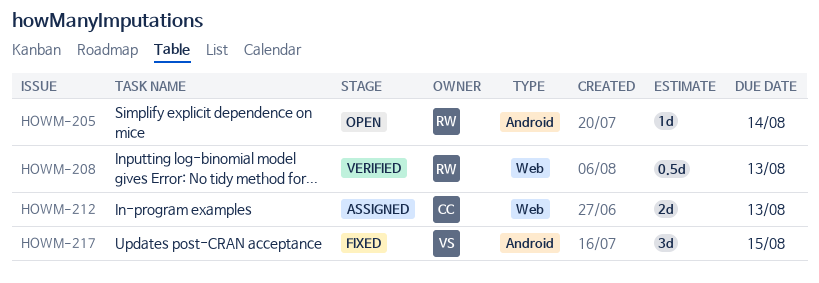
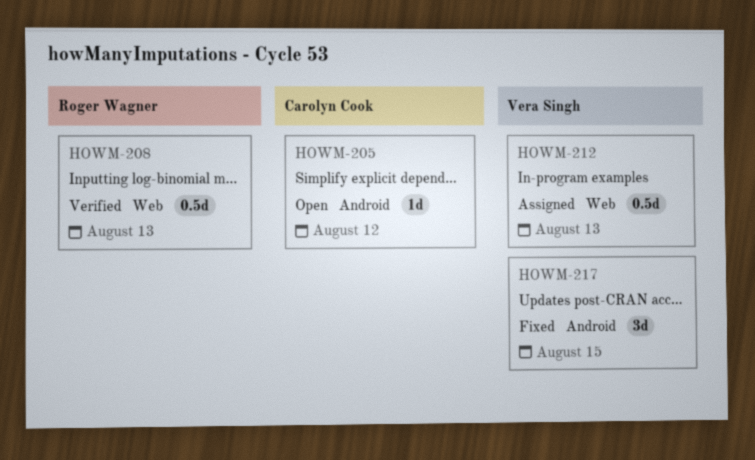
HOWM-205, owner: Roger Wagner -> Carolyn Cook
HOWM-205, due: Aug 14 -> Aug 12
HOWM-212, owner: Carolyn Cook -> Vera Singh
HOWM-212, estimate: 2d -> 0.5d

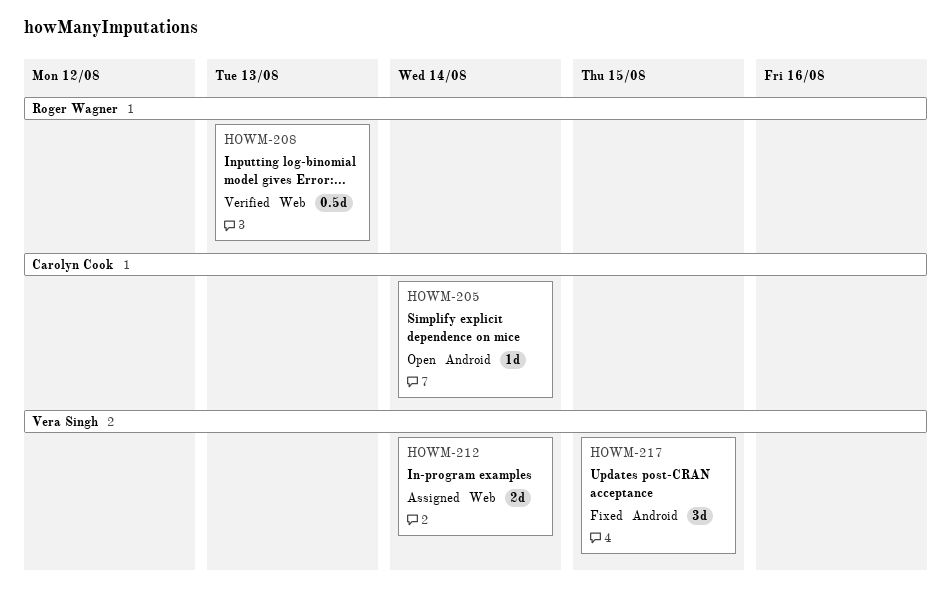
HOWM-205, due: Aug 12 -> Aug 14
HOWM-212, estimate: 0.5d -> 2d
HOWM-212, due: Aug 13 -> Aug 14

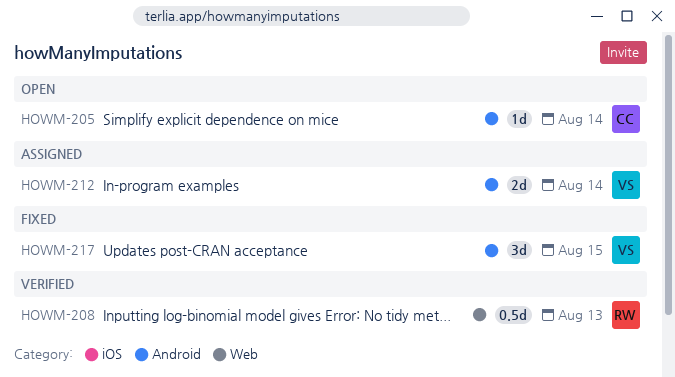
HOWM-212, label: Web -> Android

